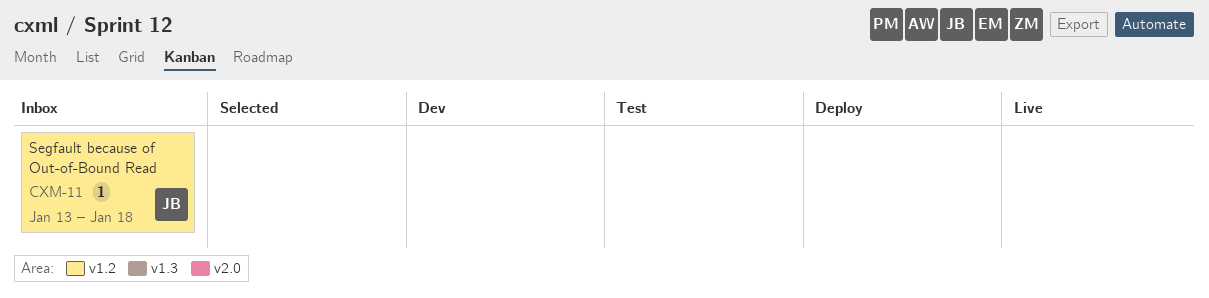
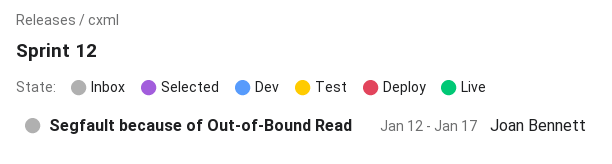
Segfault because of Out-of-Bound Read, start: Jan 13 -> Jan 12
Segfault because of Out-of-Bound Read, due: Jan 18 -> Jan 17

